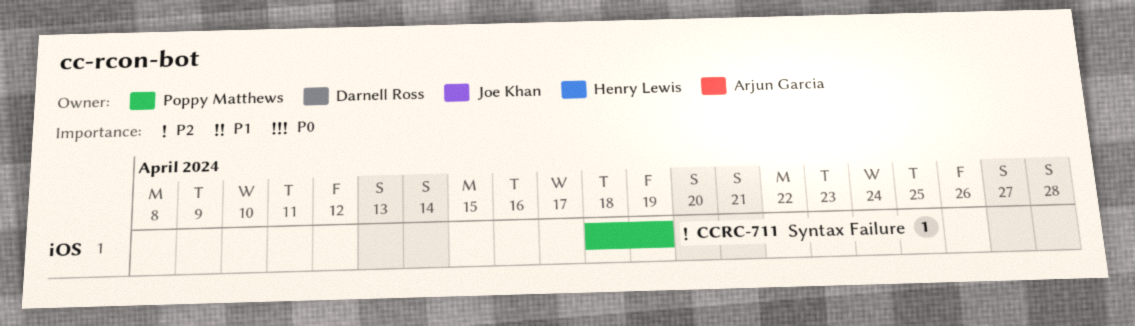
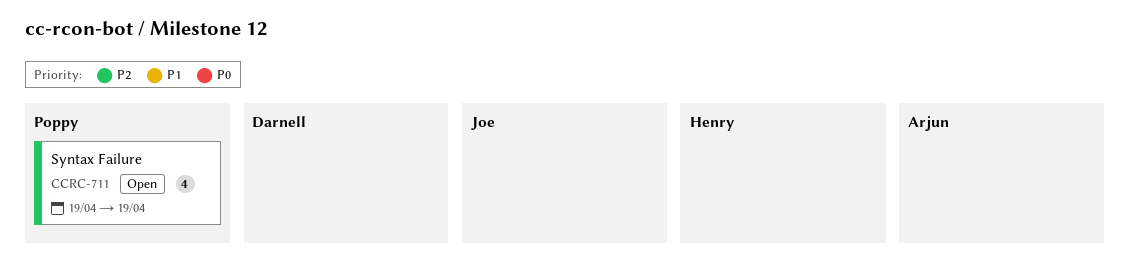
CCRC-711, estimate: 1 -> 4
CCRC-711, start: Apr 18 -> Apr 19

